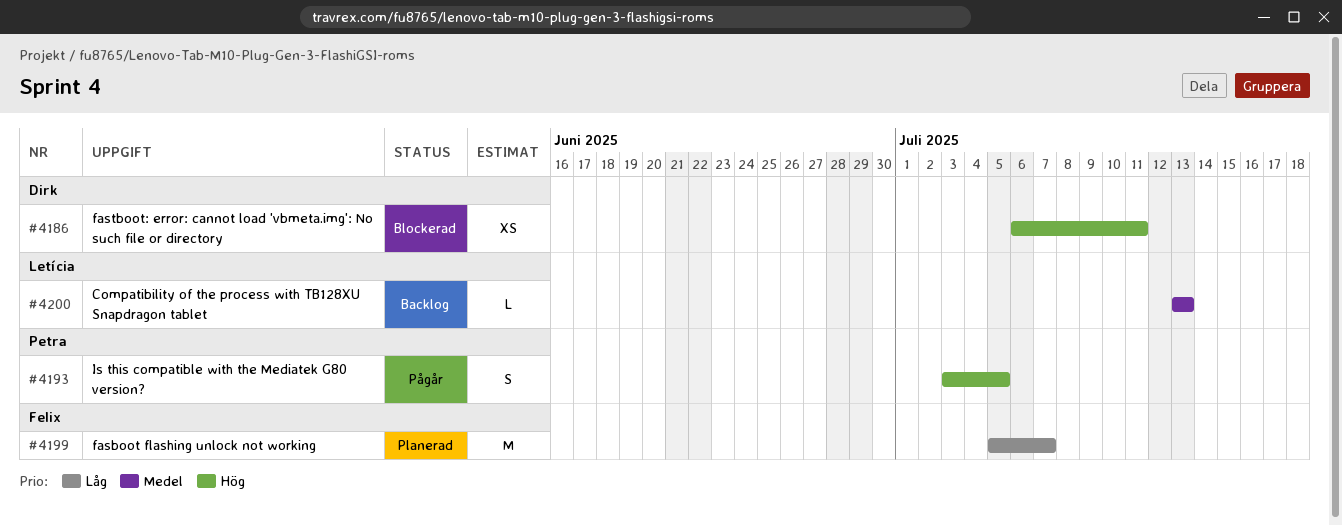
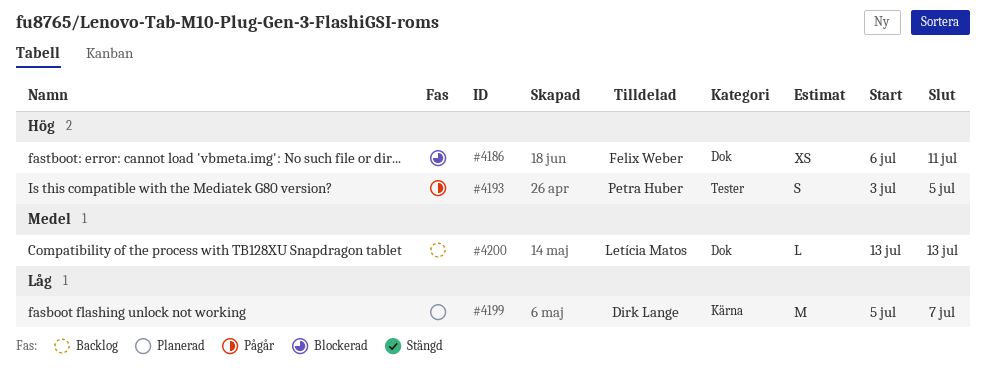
#4186, owner: Dirk Lange -> Felix Weber
#4199, owner: Felix Weber -> Dirk Lange

